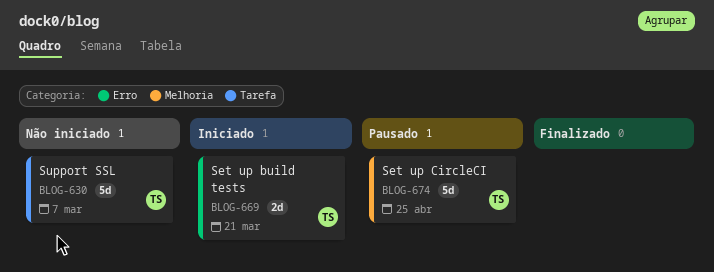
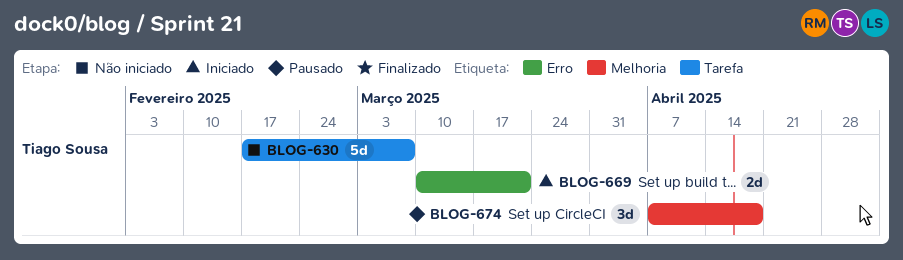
BLOG-674, estimate: 5d -> 3d
BLOG-674, due: Apr 25 -> Apr 18

